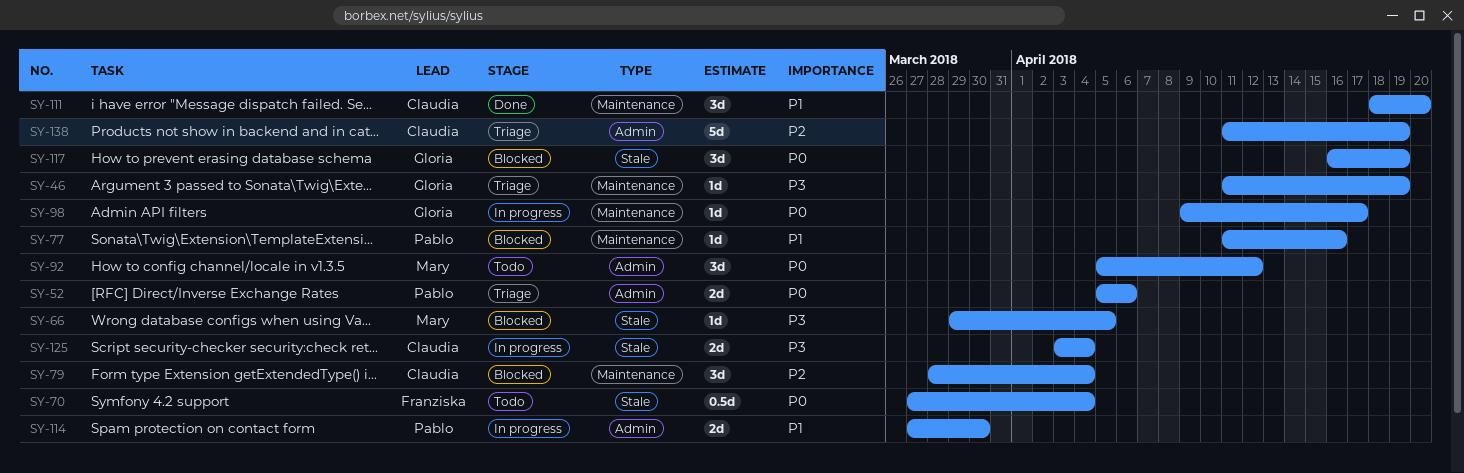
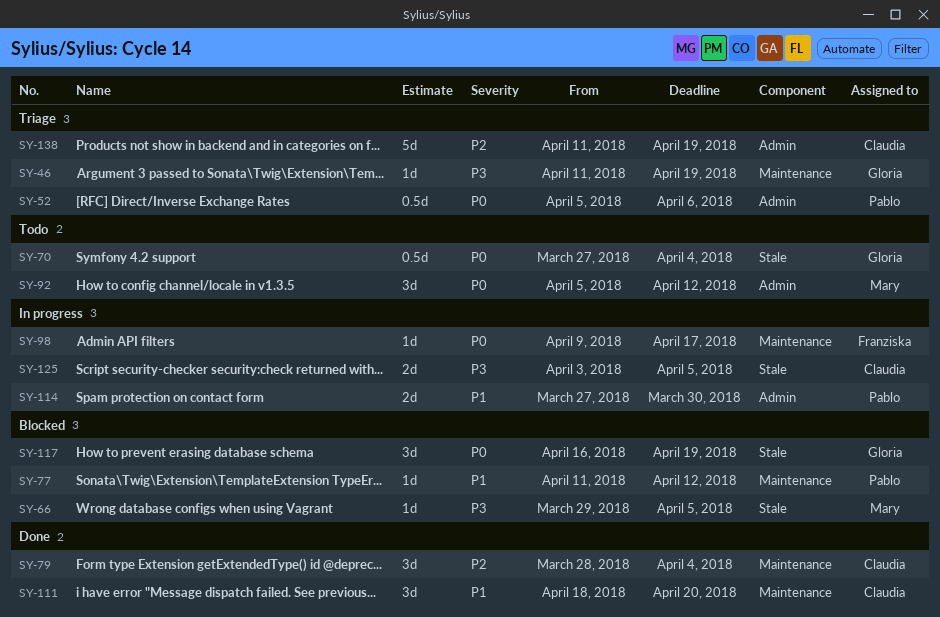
SY-52, estimate: 2d -> 0.5d
SY-70, owner: Franziska -> Gloria
SY-77, due: Apr 16 -> Apr 12
SY-79, status: Blocked -> Done
SY-98, owner: Gloria -> Franziska
SY-125, due: Apr 4 -> Apr 5

